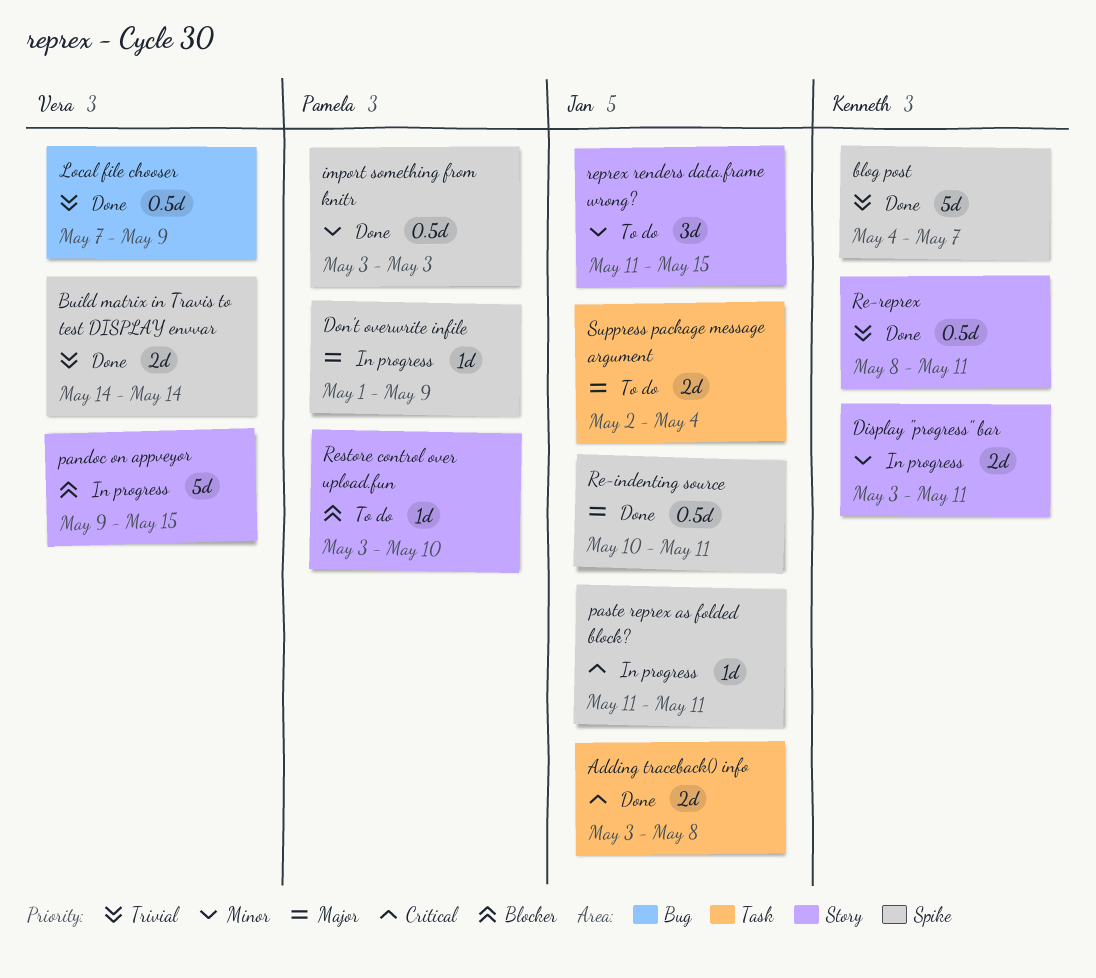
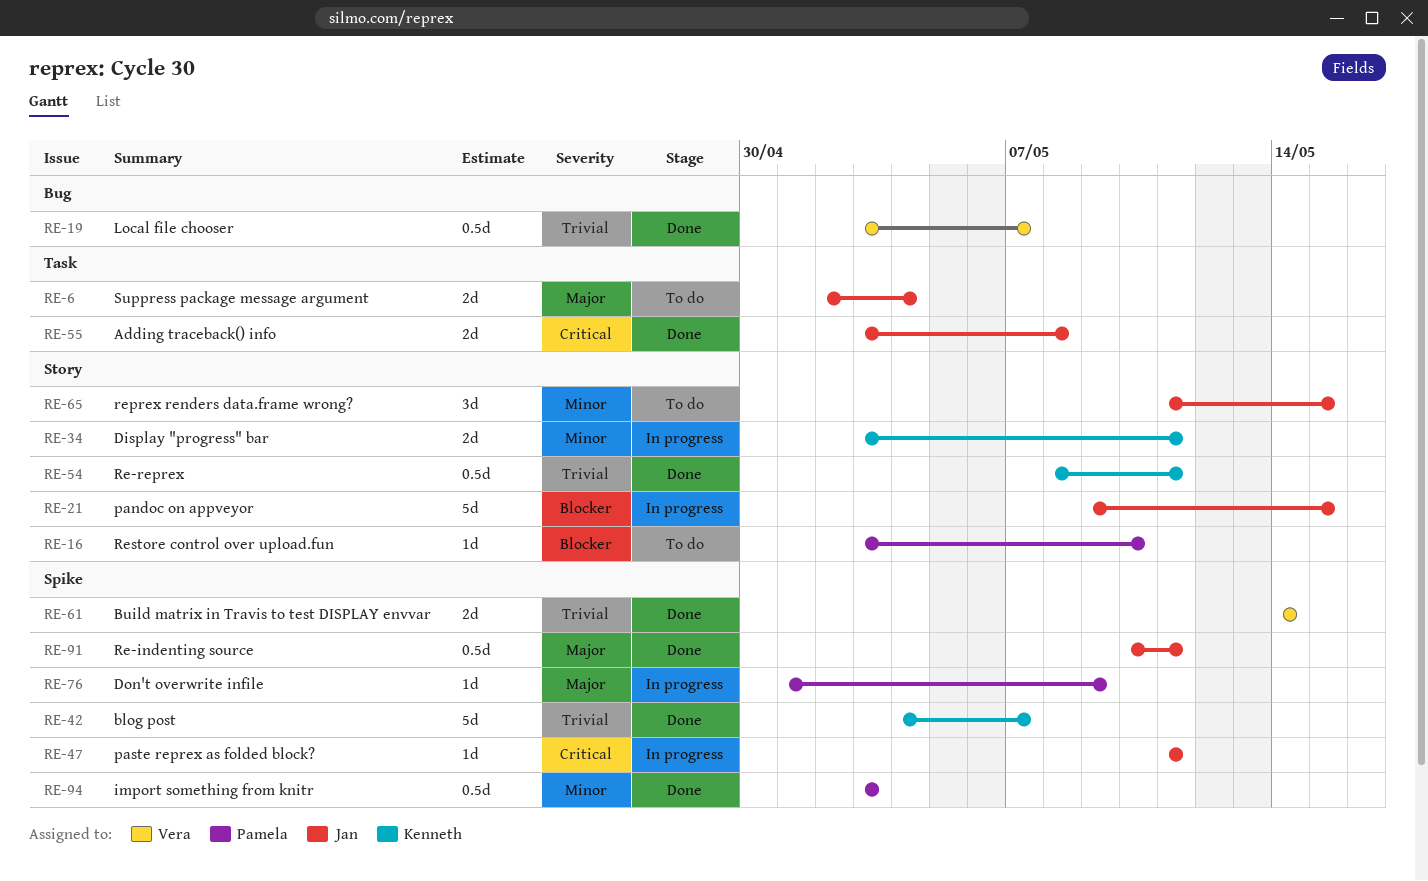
Local file chooser, start: May 7 -> May 3
Local file chooser, due: May 9 -> May 7
pandoc on appveyor, owner: Vera -> Jan

